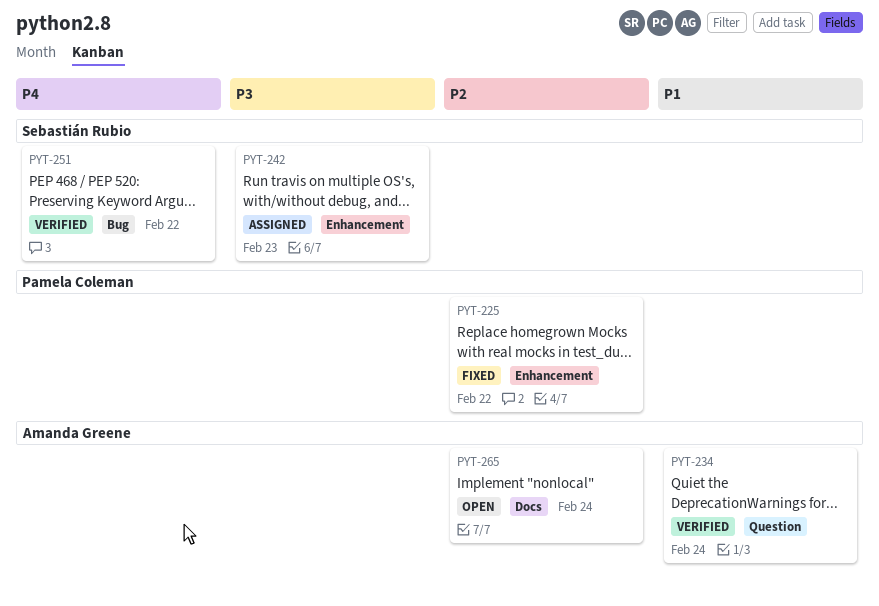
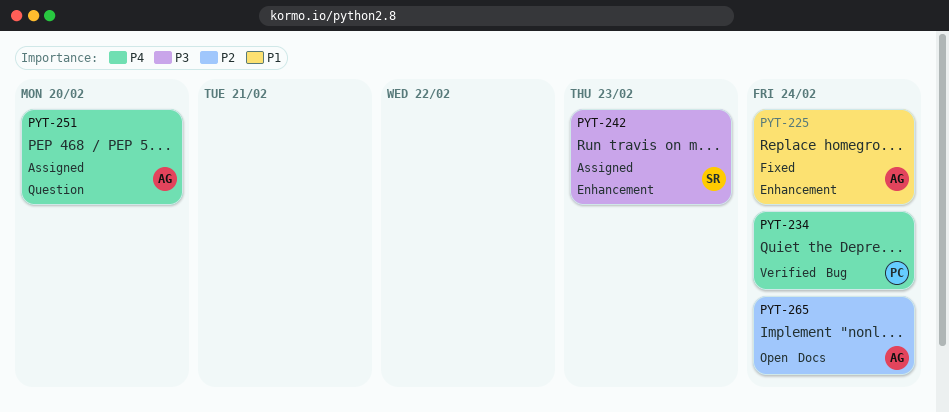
PYT-225, owner: Pamela Coleman -> Amanda Greene
PYT-225, priority: P2 -> P1
PYT-225, due: Feb 22 -> Feb 24
PYT-234, owner: Amanda Greene -> Pamela Coleman
PYT-234, priority: P1 -> P4
PYT-234, label: Question -> Bug
PYT-251, status: Verified -> Assigned
PYT-251, owner: Sebastián Rubio -> Amanda Greene
PYT-251, label: Bug -> Question
PYT-251, due: Feb 22 -> Feb 20

